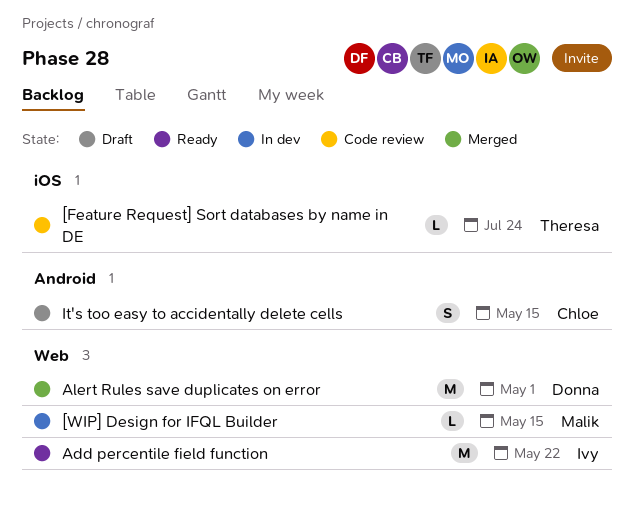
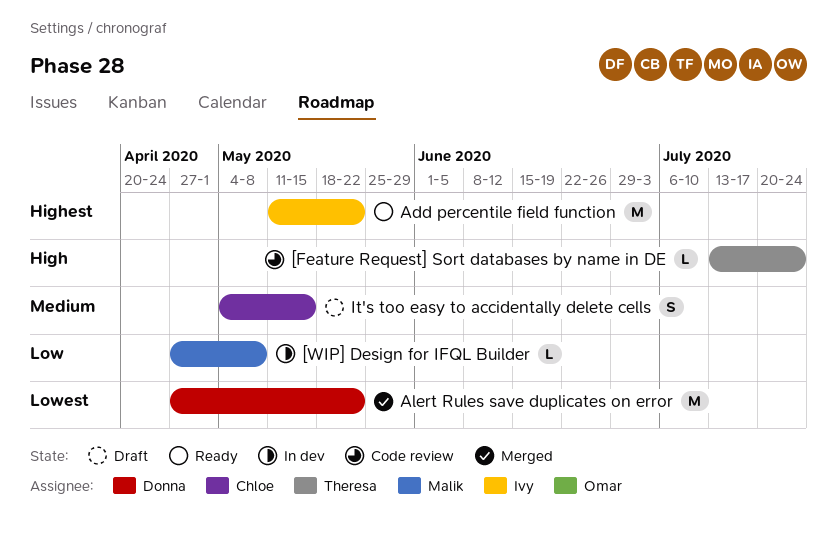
[WIP] Design for IFQL Builder, due: May 15 -> May 8
Alert Rules save duplicates on error, due: May 1 -> May 22

